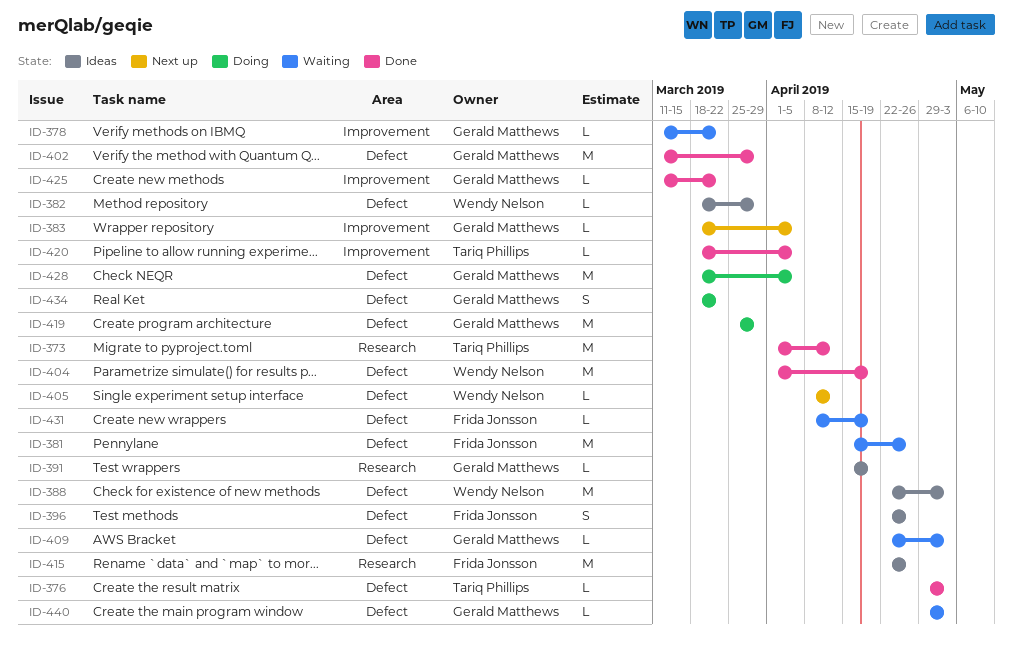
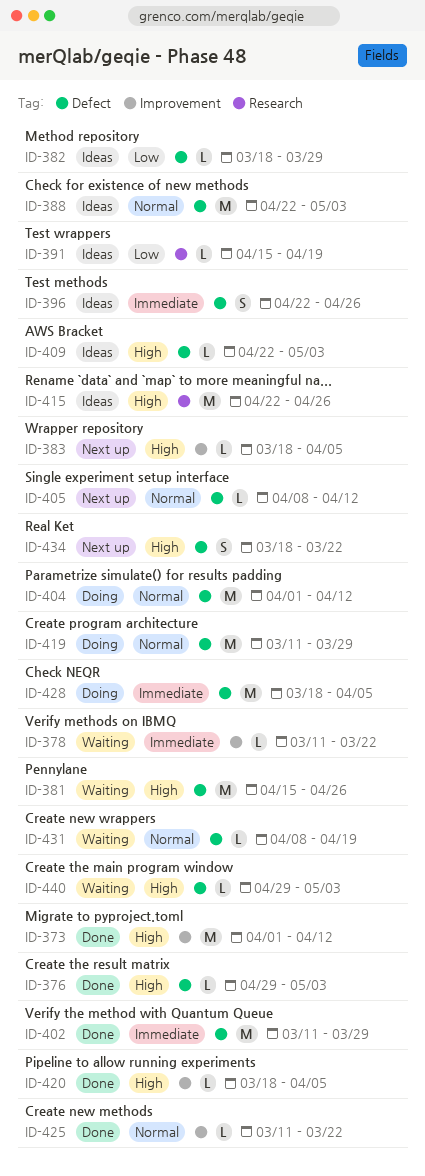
ID-373, label: Research -> Improvement
ID-404, status: Done -> Doing
ID-404, due: Apr 19 -> Apr 12
ID-409, status: Waiting -> Ideas
ID-419, start: Mar 25 -> Mar 11
ID-434, status: Doing -> Next up

